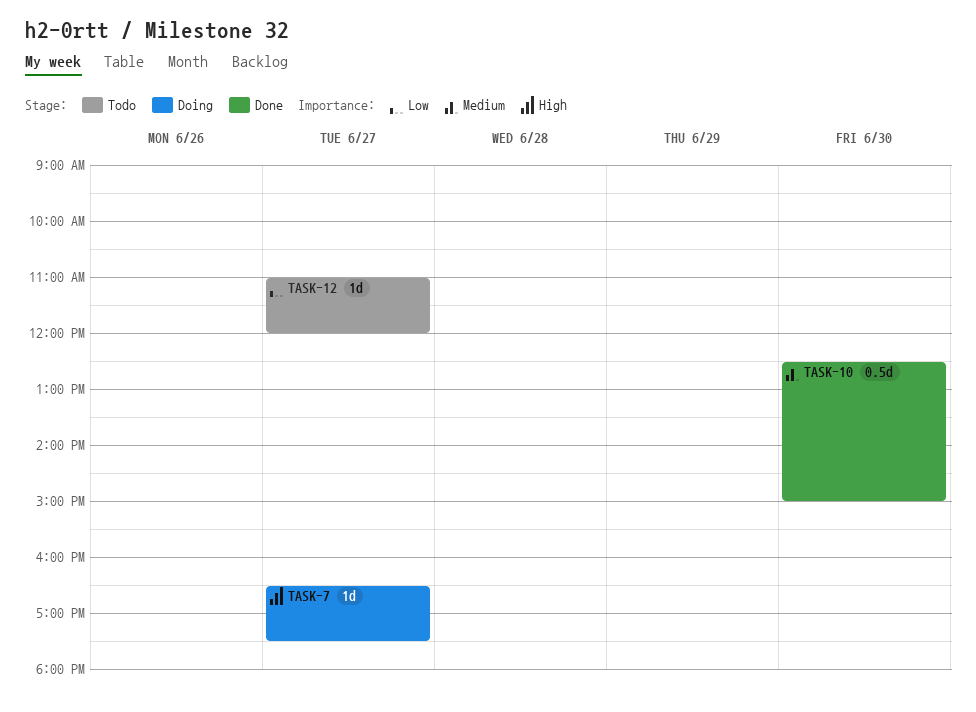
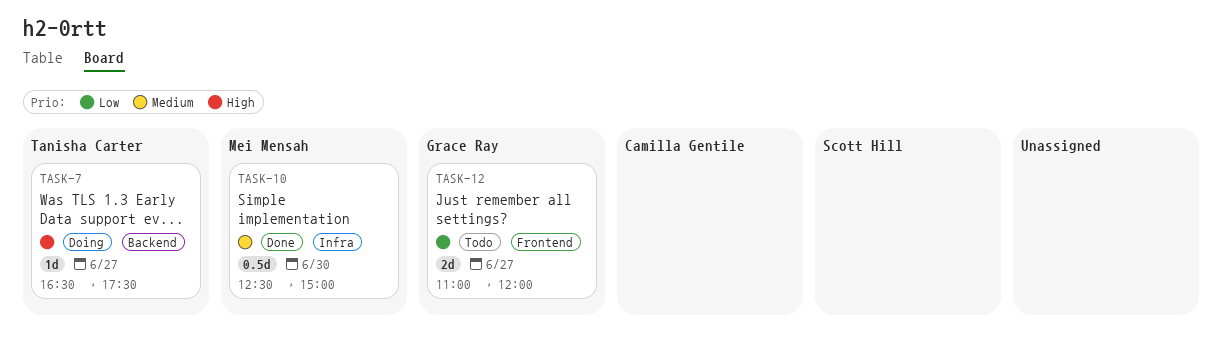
TASK-12, estimate: 1d -> 2d

